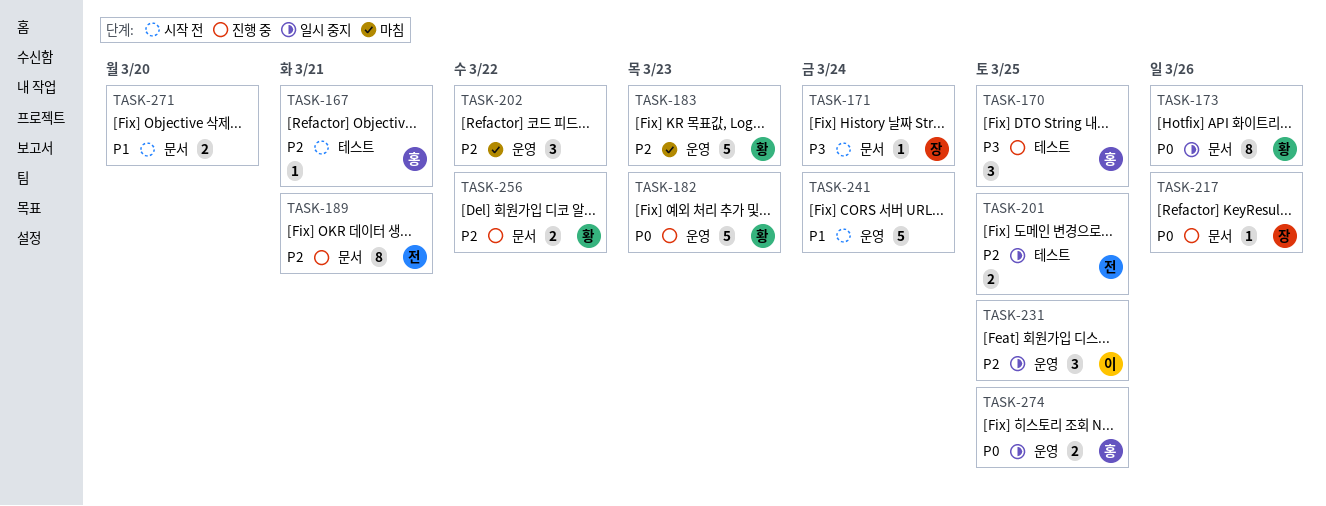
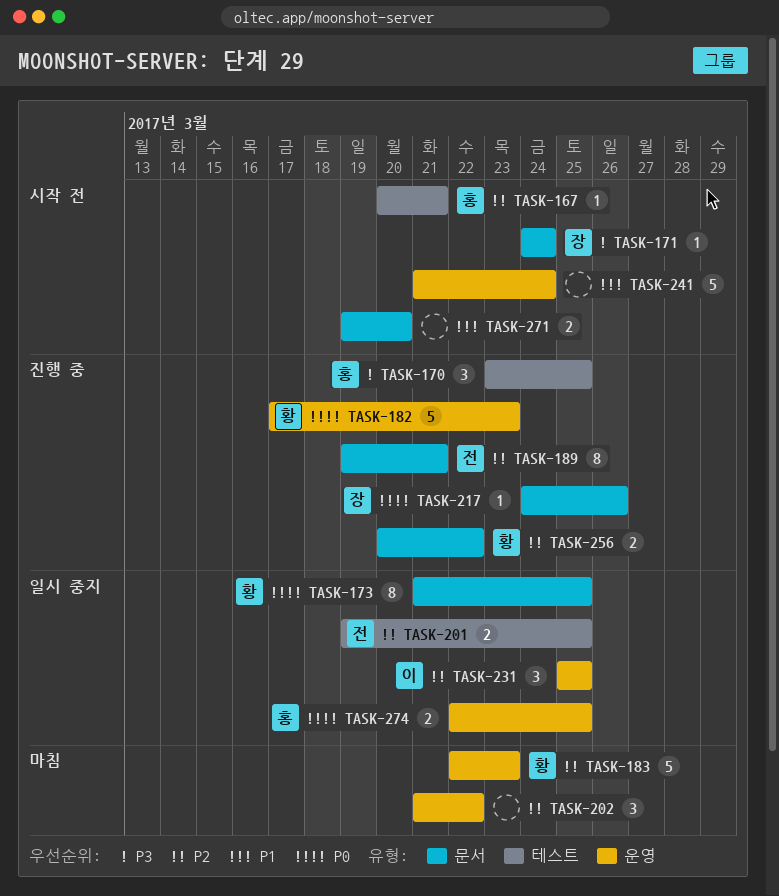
TASK-173, due: Mar 26 -> Mar 25

